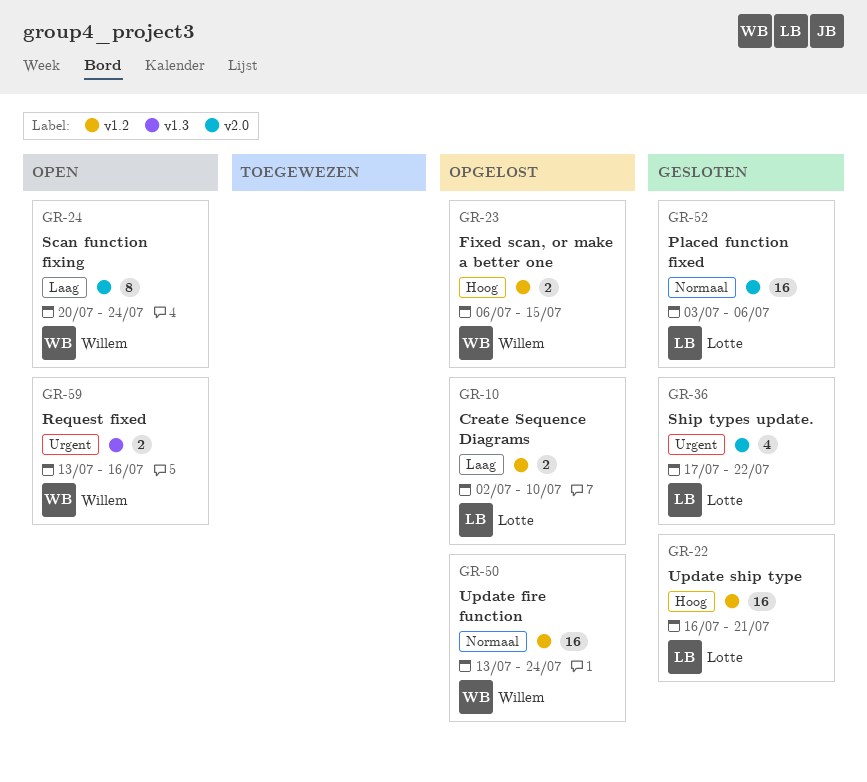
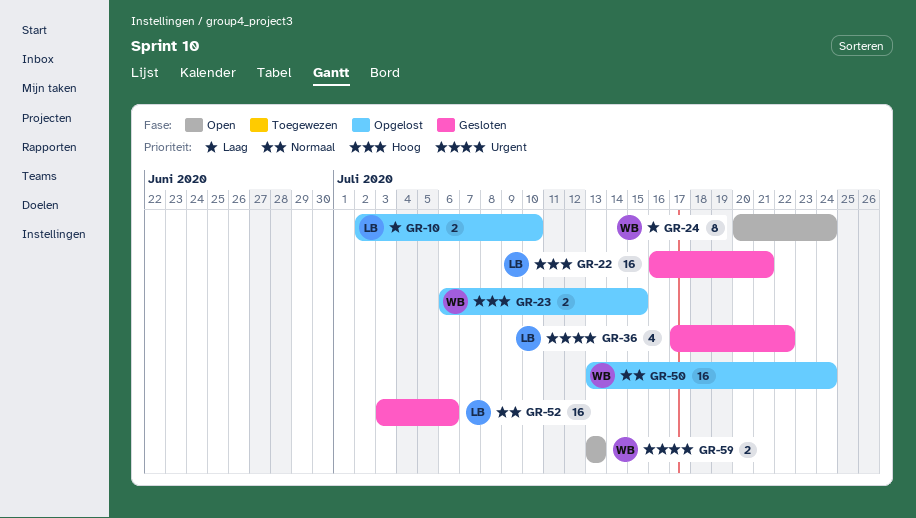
GR-59, due: Jul 16 -> Jul 13

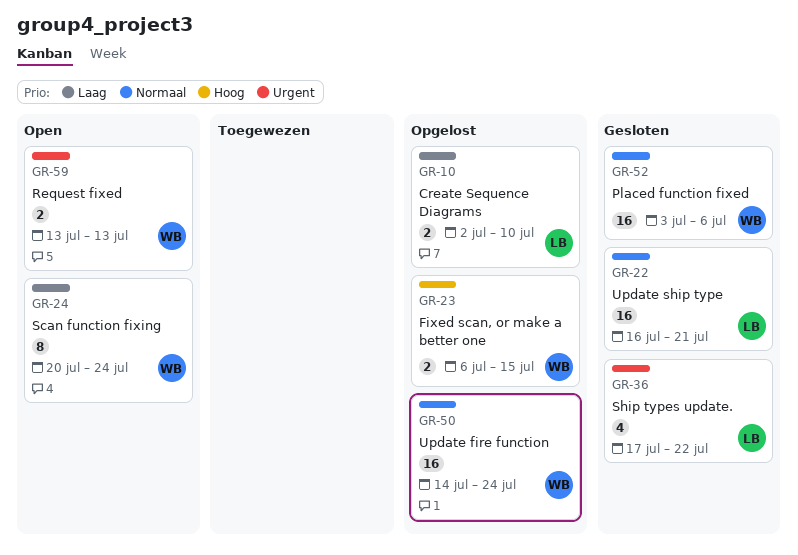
GR-22, priority: Hoog -> Normaal
GR-50, start: Jul 13 -> Jul 14
GR-52, owner: LB -> WB

